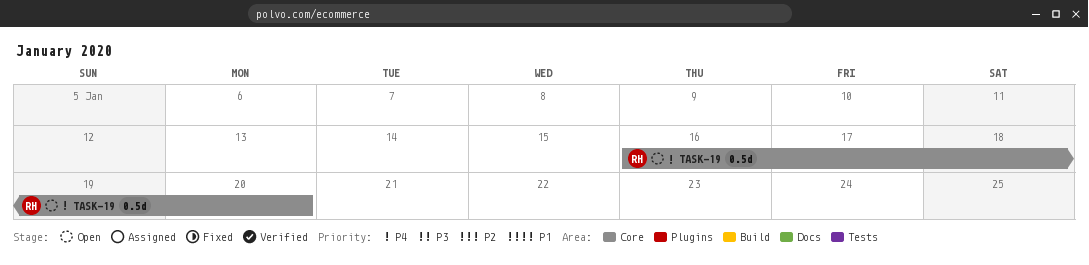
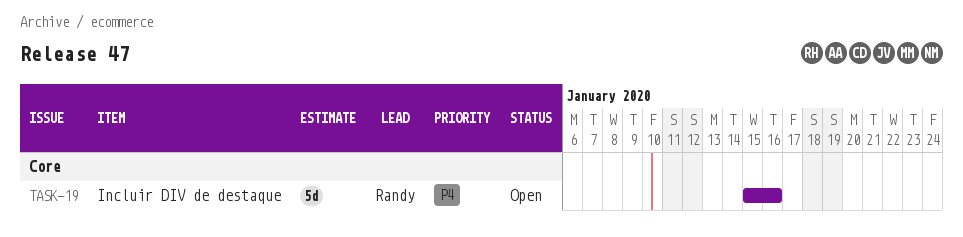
TASK-19, estimate: 0.5d -> 5d
TASK-19, start: Jan 16 -> Jan 15
TASK-19, due: Jan 20 -> Jan 16

